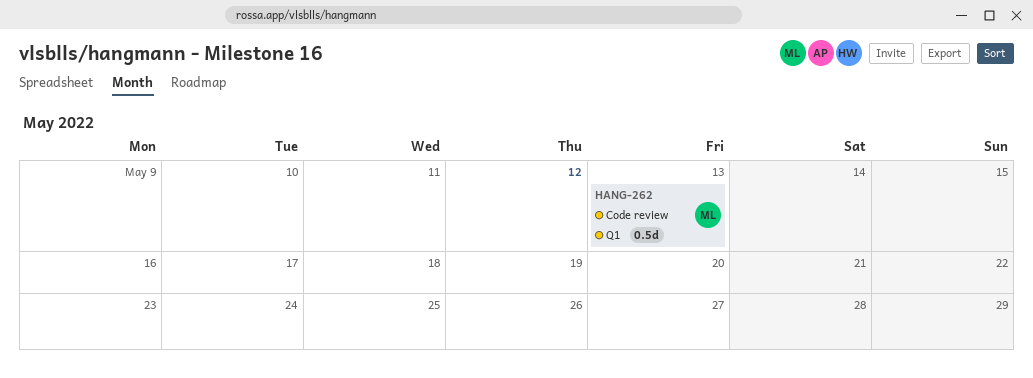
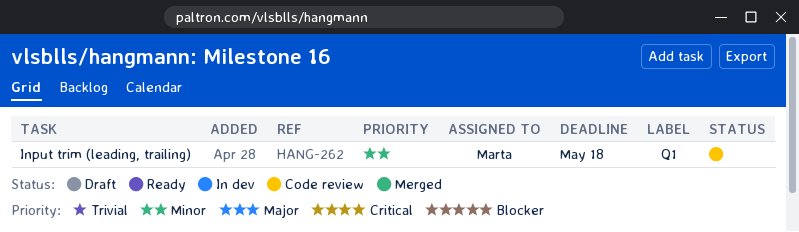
HANG-262, due: May 13 -> May 18

